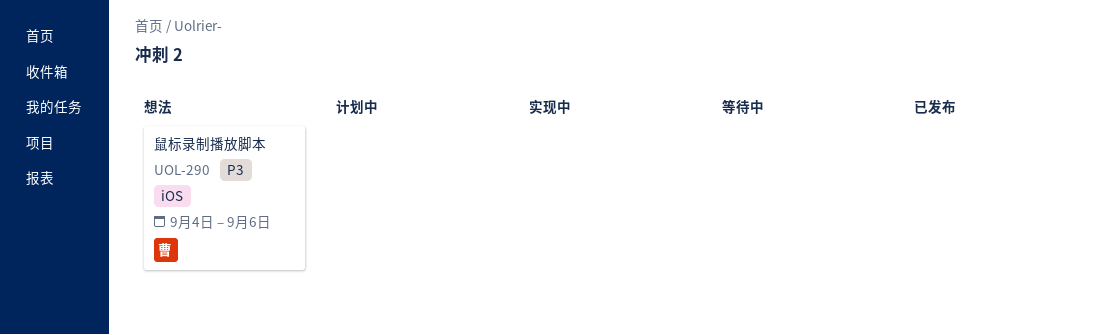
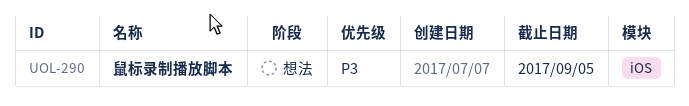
UOL-290, due: Sep 6 -> Sep 5

